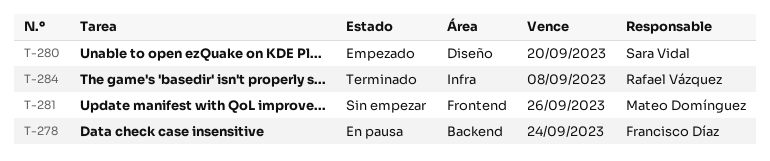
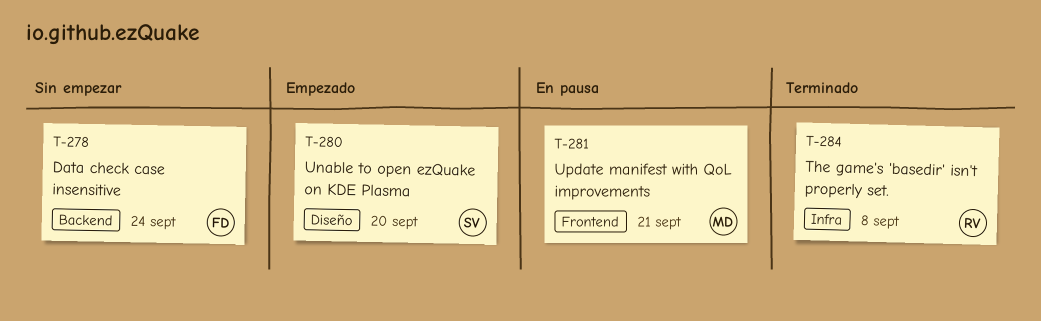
T-278, status: En pausa -> Sin empezar
T-281, status: Sin empezar -> En pausa
T-281, due: Sep 26 -> Sep 21

